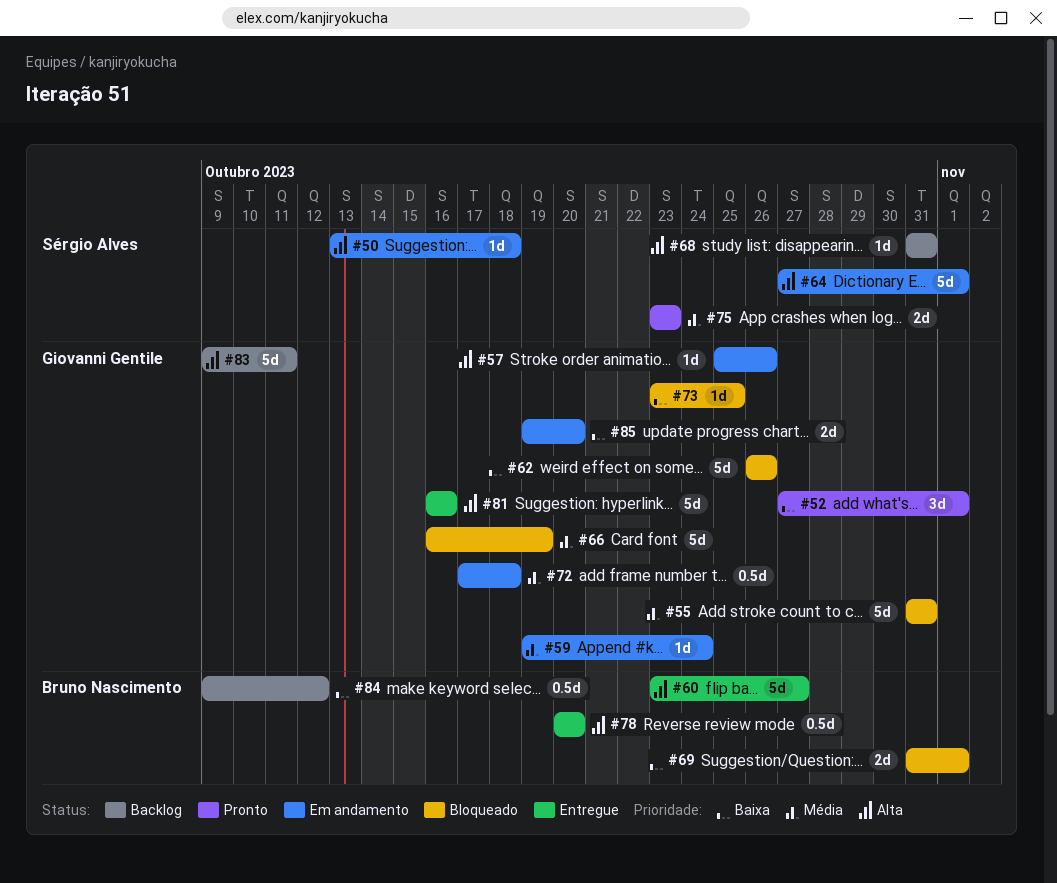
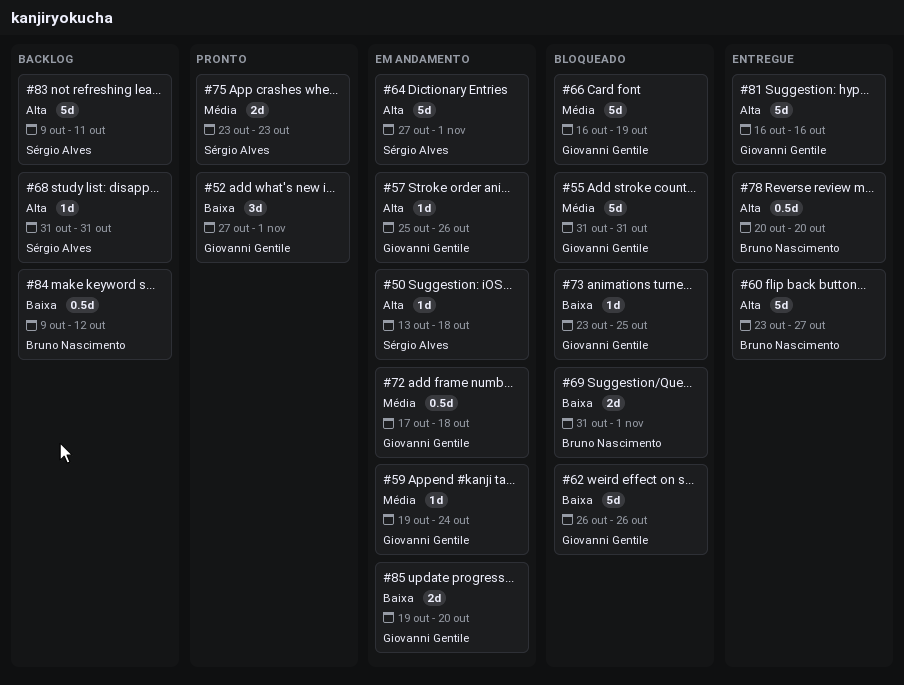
#83, owner: Giovanni Gentile -> Sérgio Alves

